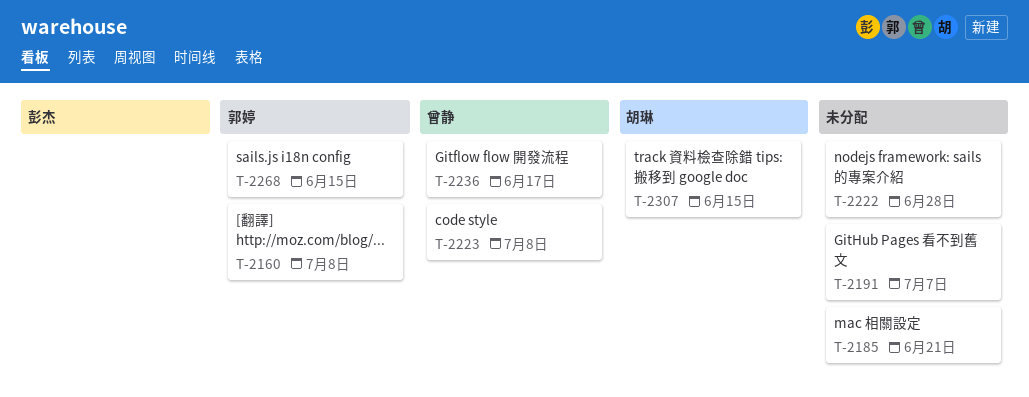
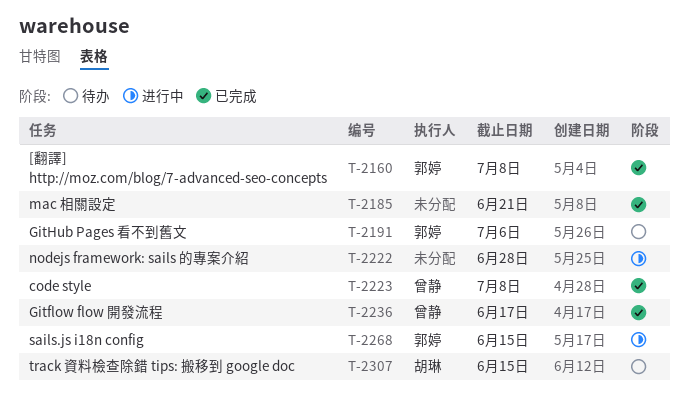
T-2191, owner: none -> 郭婷
T-2191, due: Jul 7 -> Jul 6

